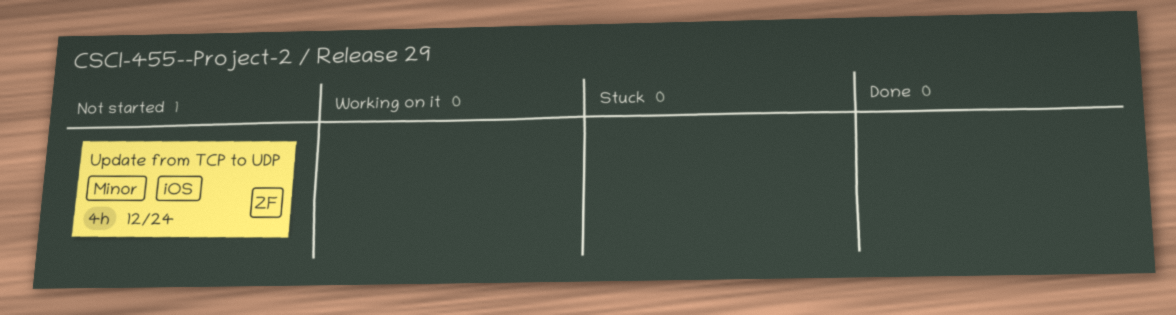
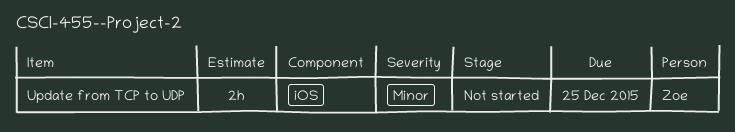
Update from TCP to UDP, estimate: 4h -> 2h
Update from TCP to UDP, due: Dec 24 -> Dec 25

